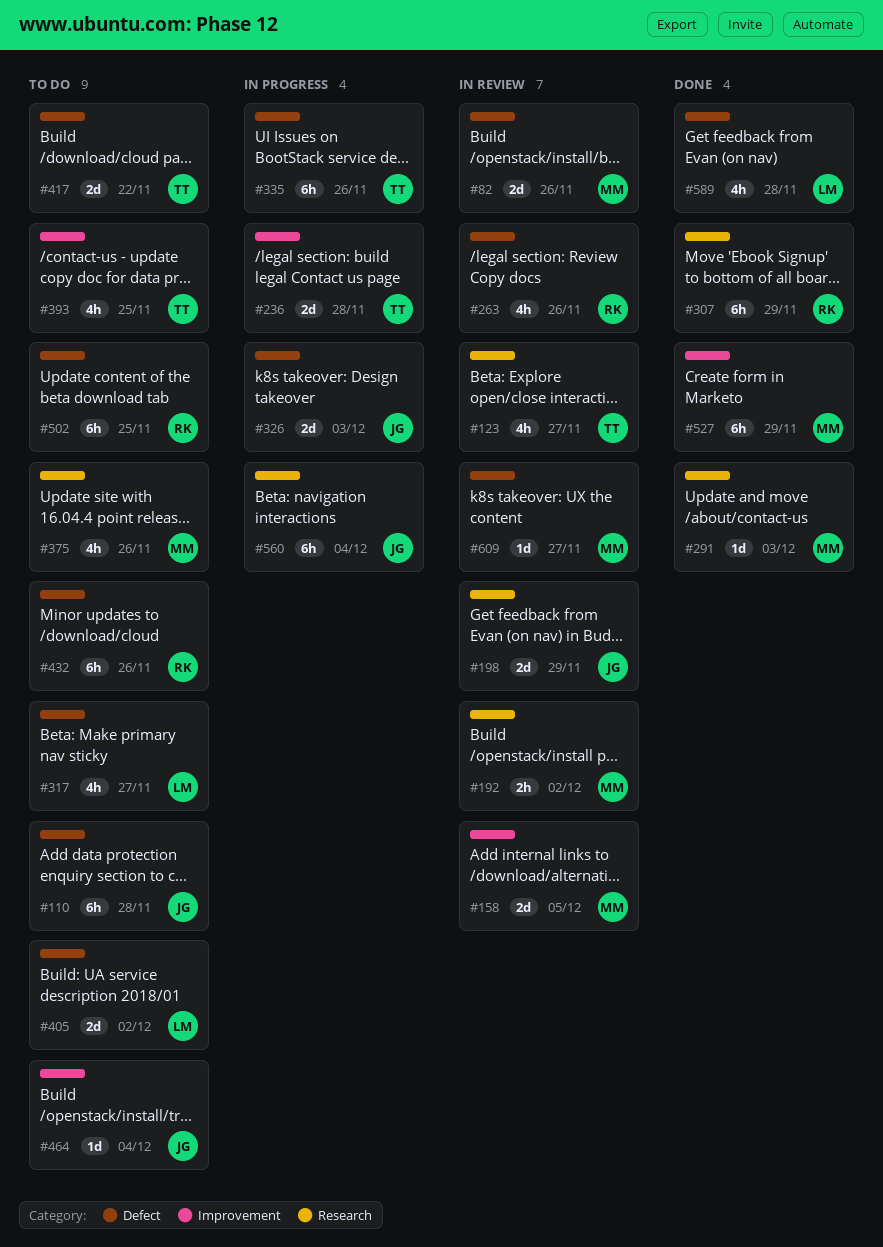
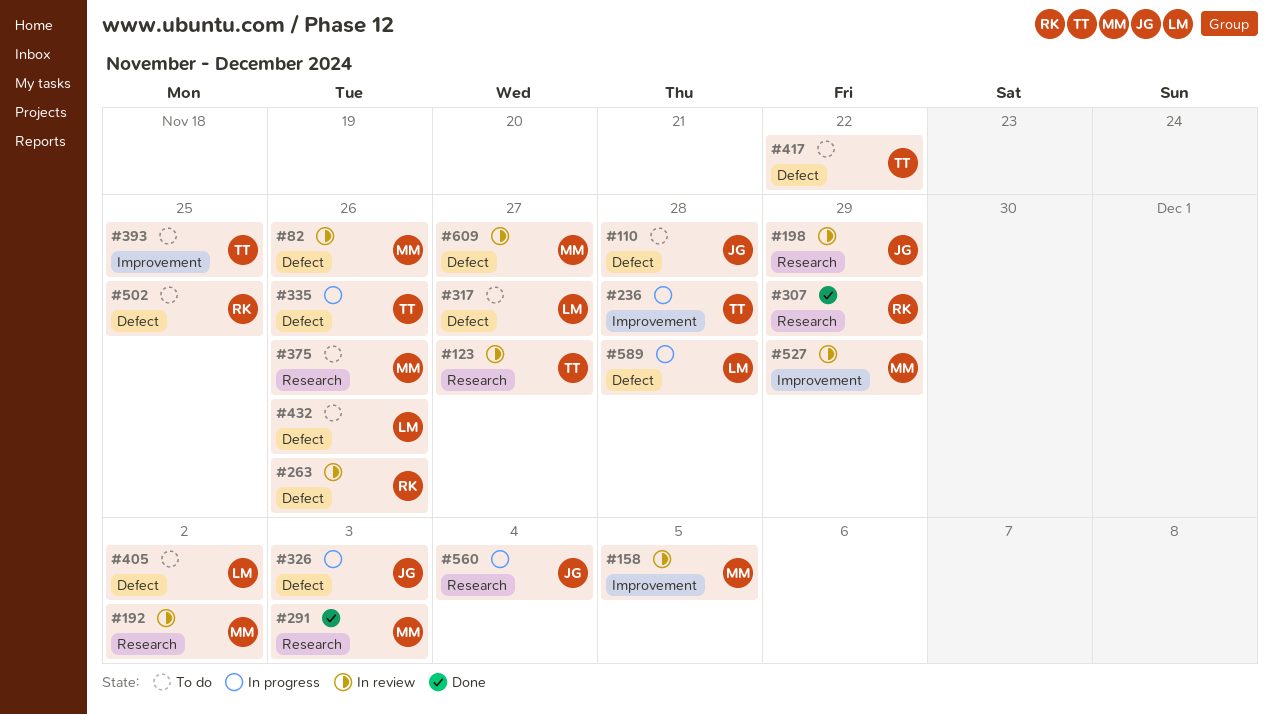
#432, owner: RK -> LM
#464: present -> none
#527, status: Done -> In review
#589, status: Done -> In progress

